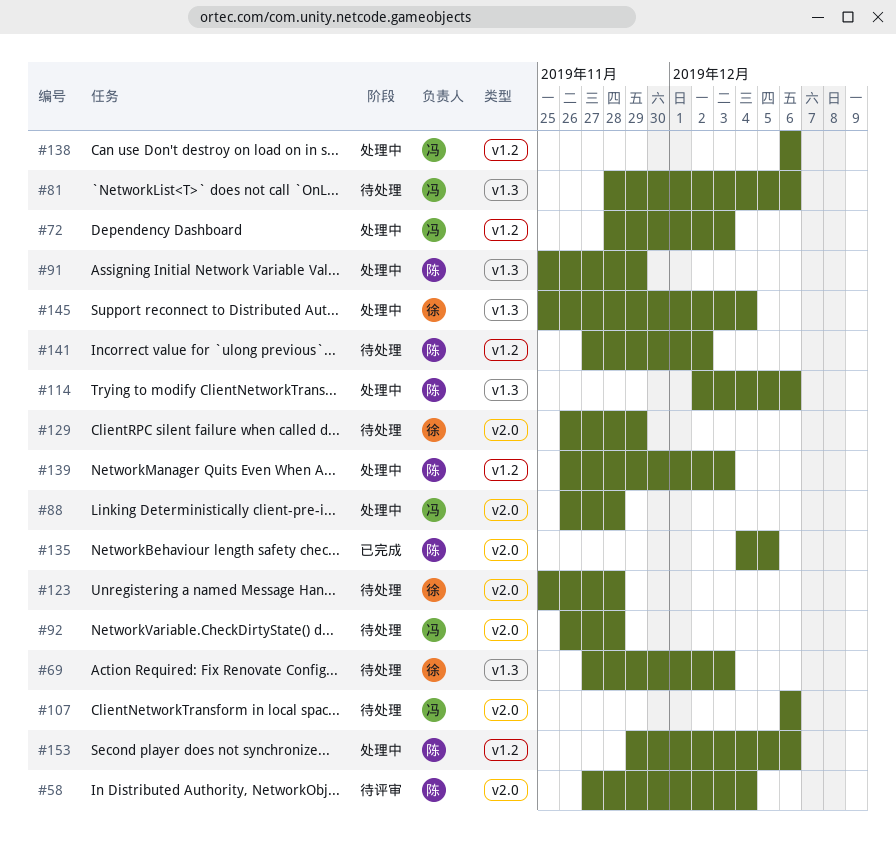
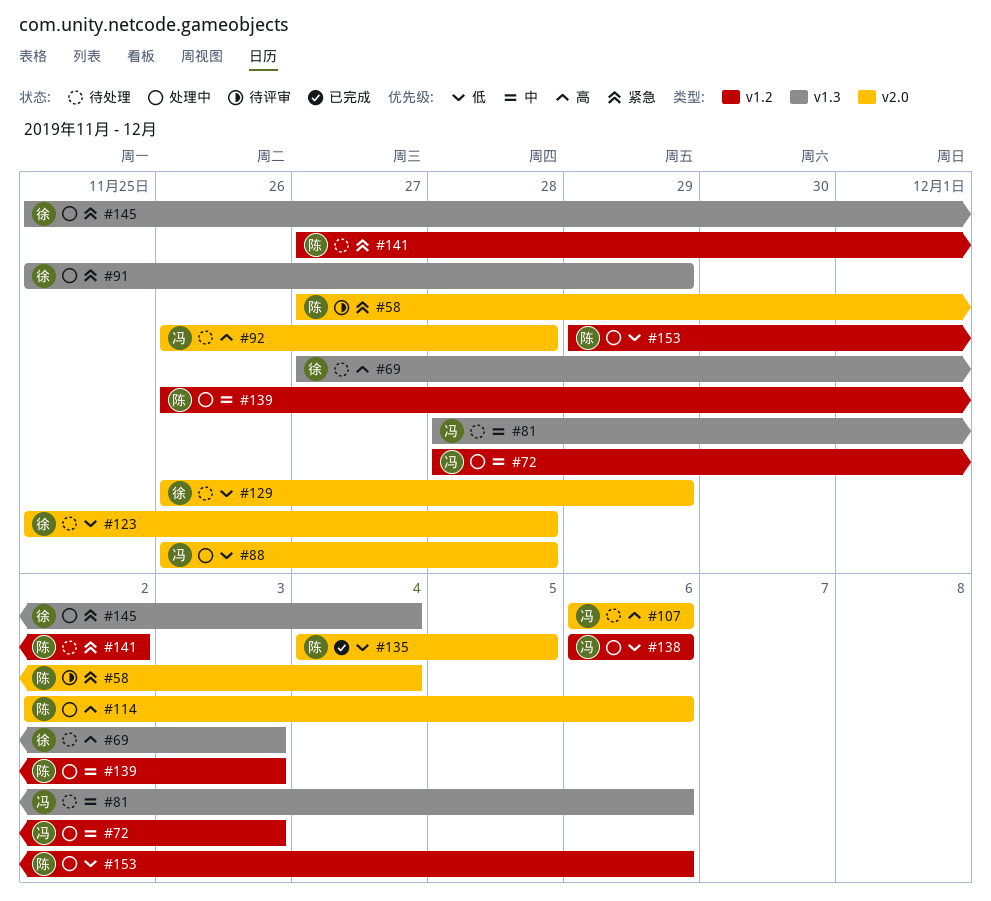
#91, owner: 陈 -> 徐
#114, label: v1.3 -> v2.0

